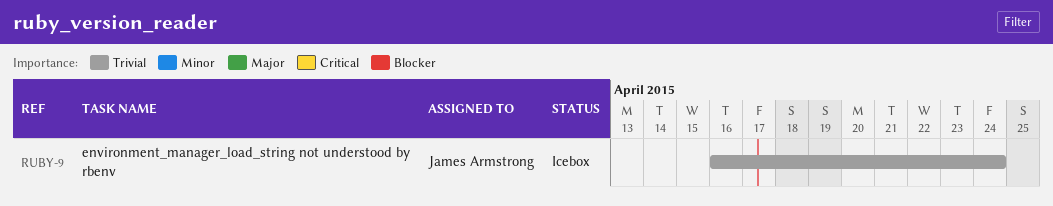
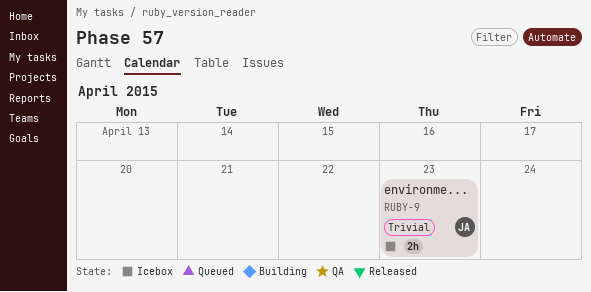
RUBY-9, due: Apr 24 -> Apr 23

